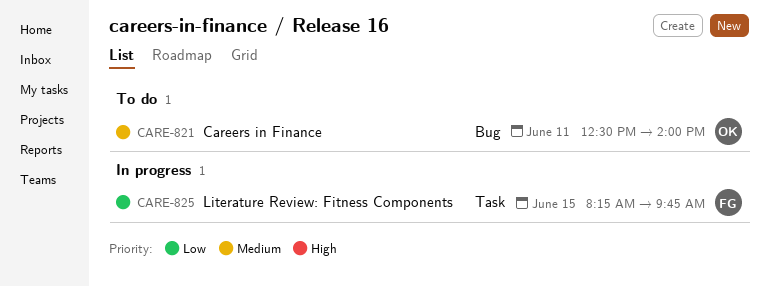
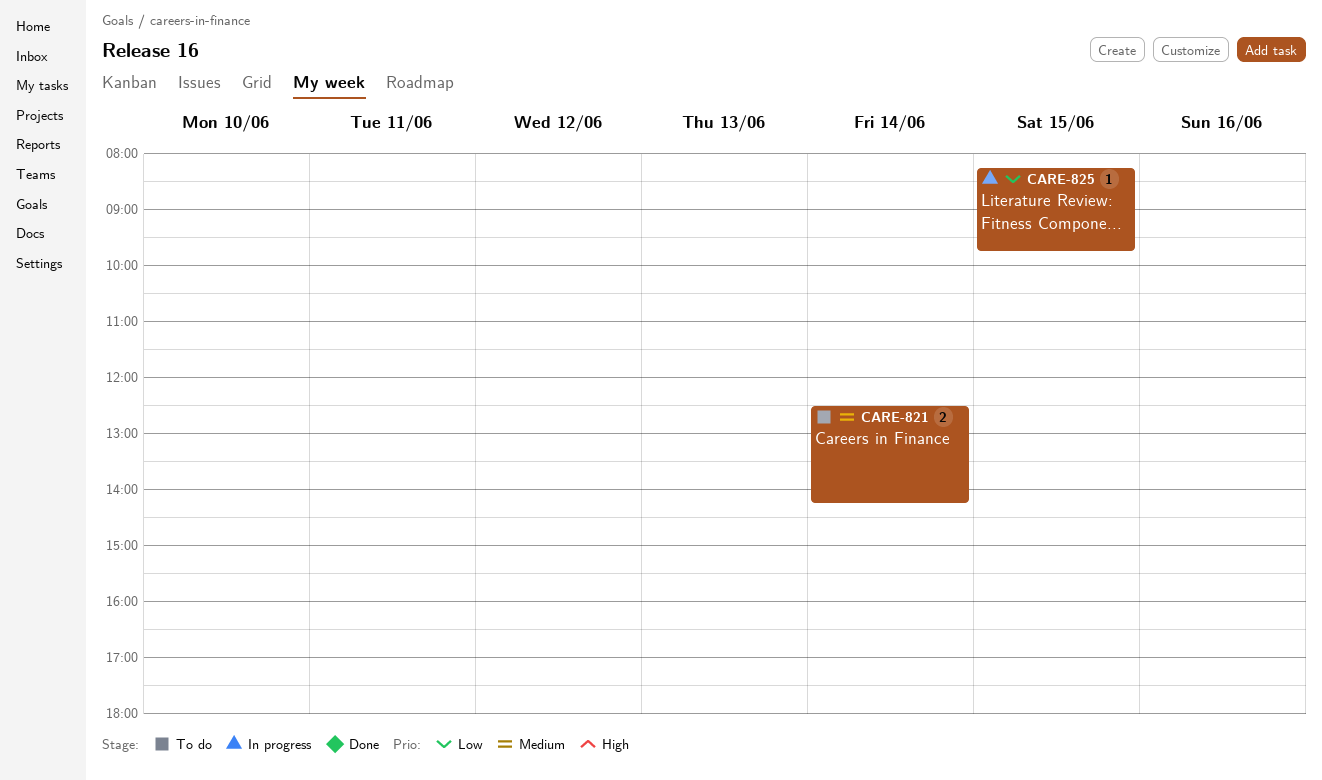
CARE-821, day: Jun 11 -> Jun 14
CARE-821, ends: 14:00 -> 14:15

